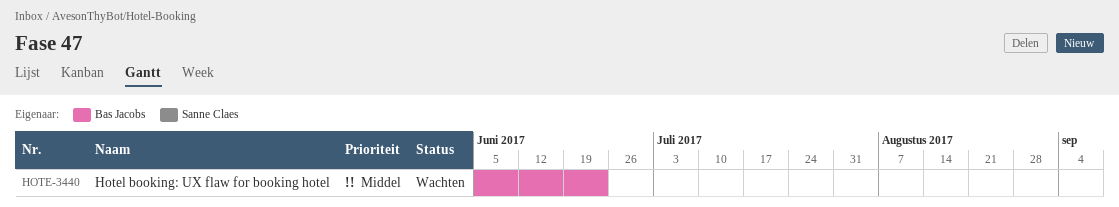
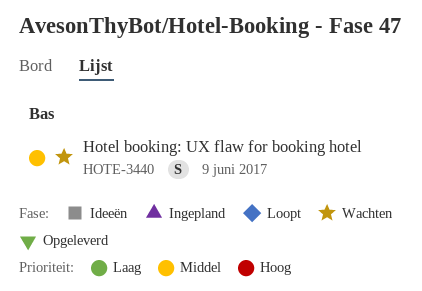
HOTE-3440, due: Jun 23 -> Jun 9

